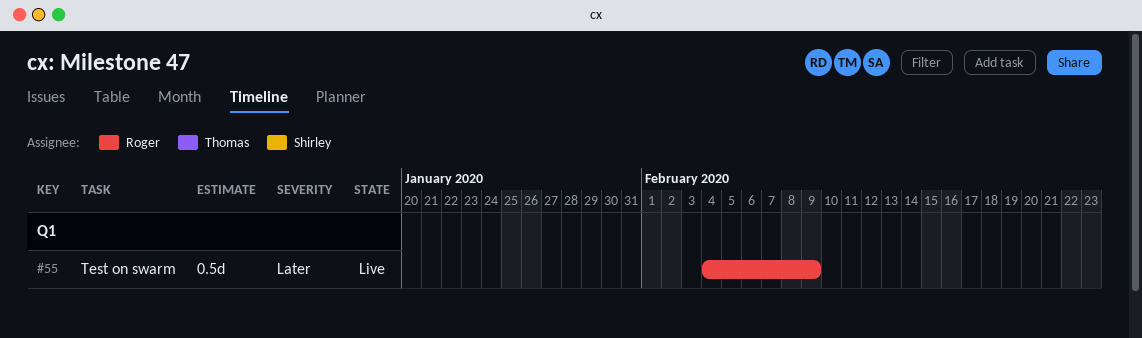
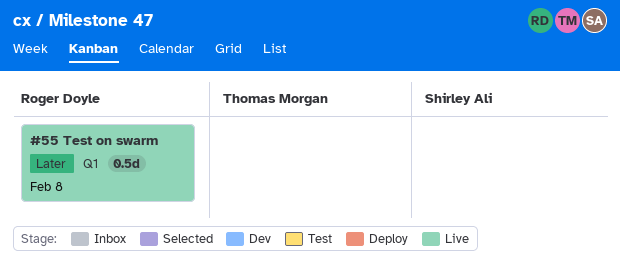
#55, due: Feb 9 -> Feb 8

